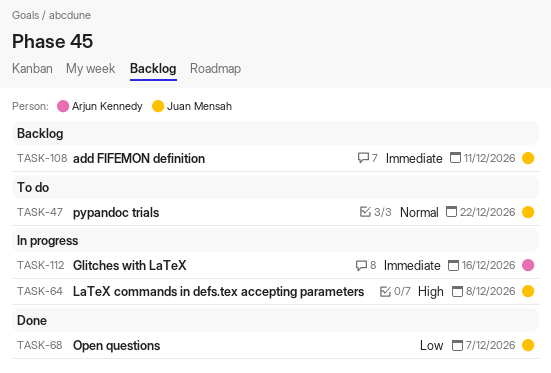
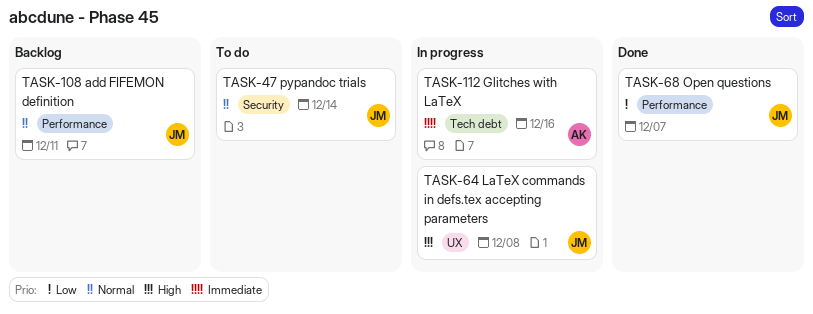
TASK-47, due: Dec 22 -> Dec 14
TASK-108, priority: Immediate -> Normal

